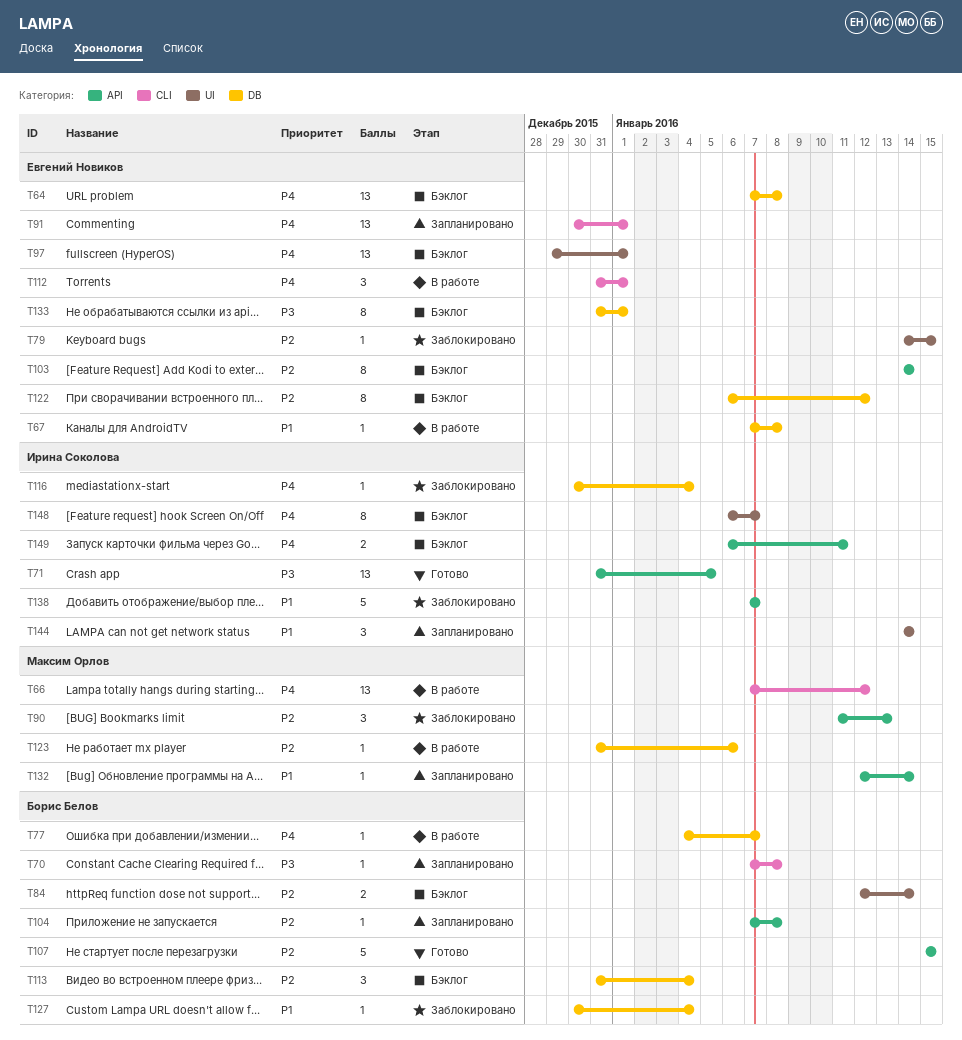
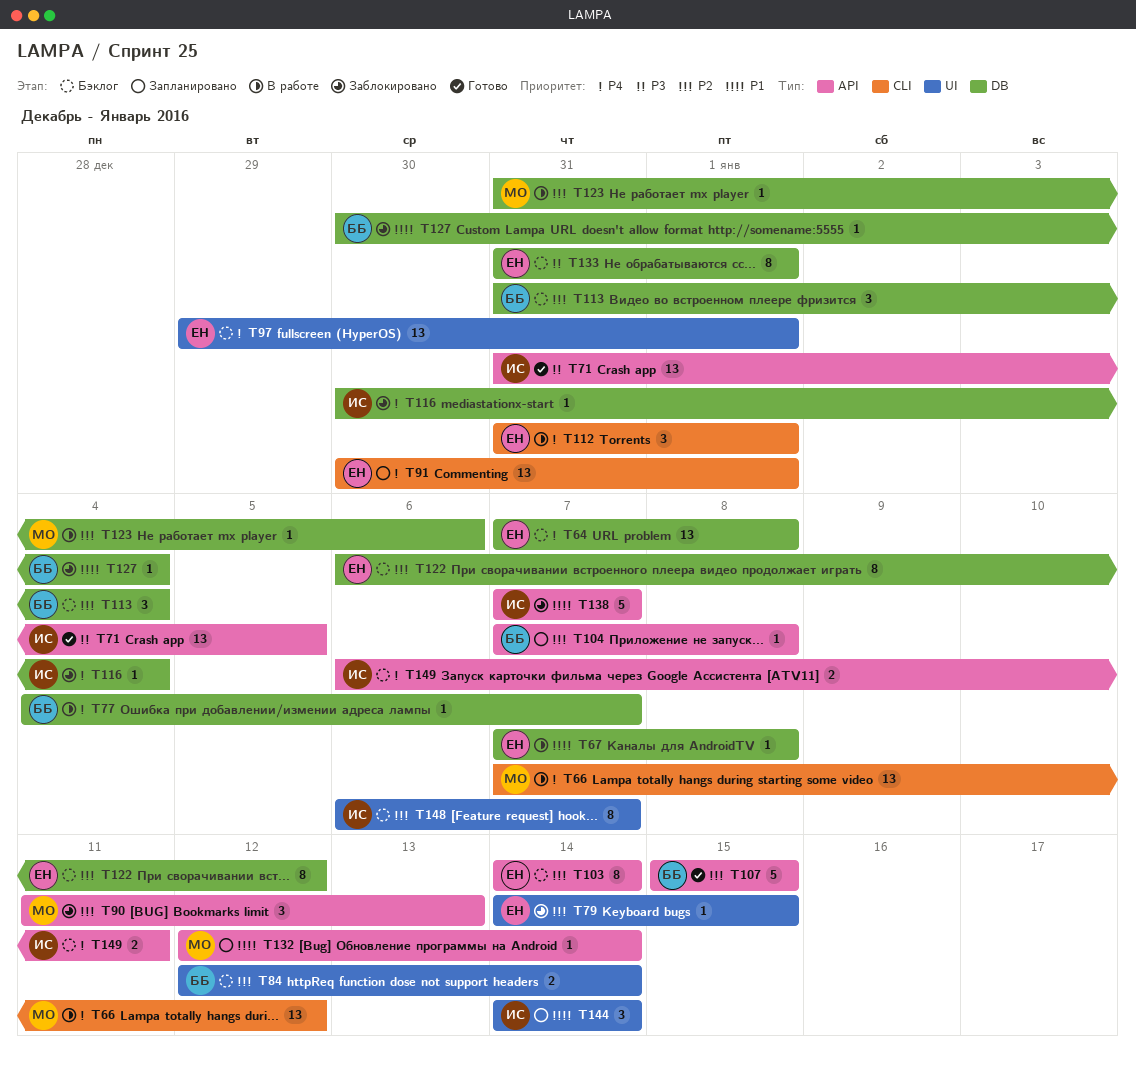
T70: present -> none
T148, priority: P4 -> P2

